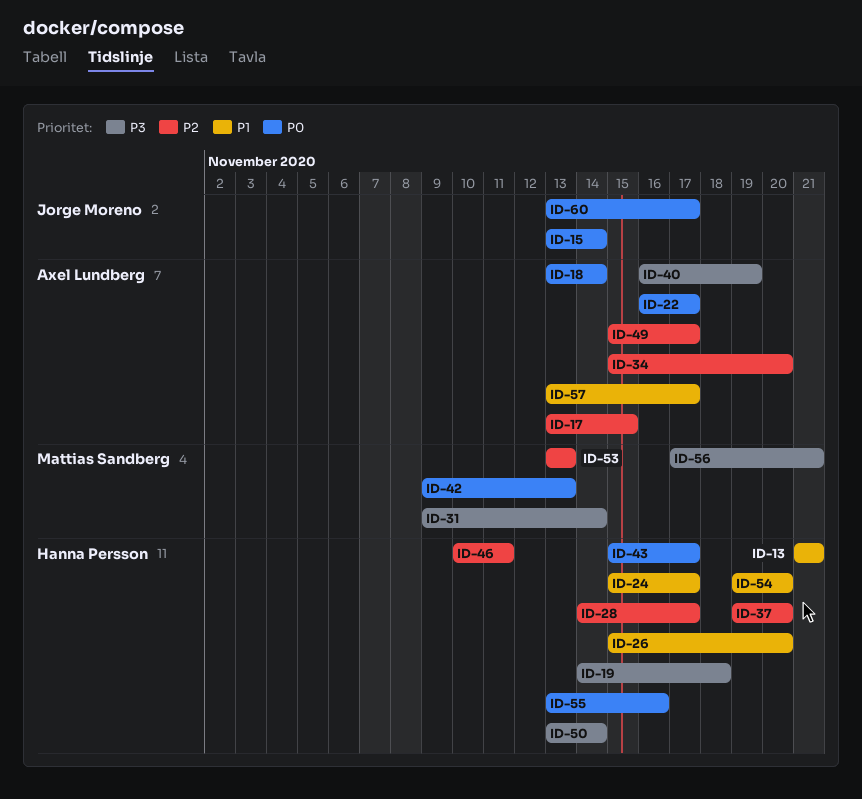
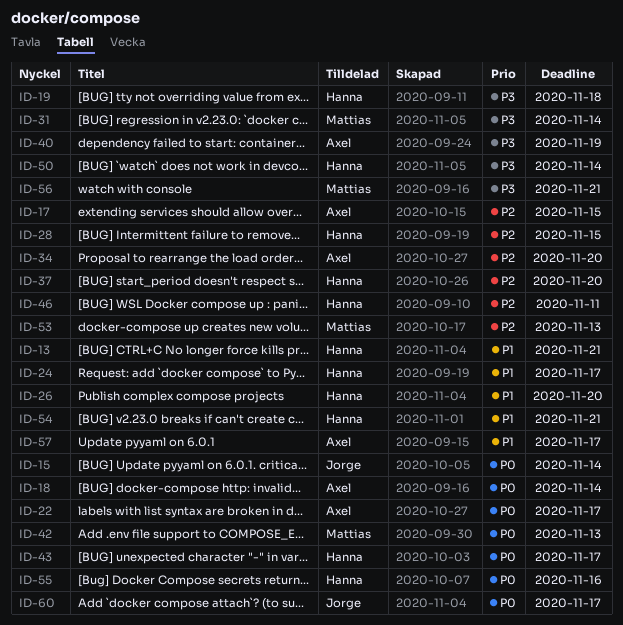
ID-28, due: Nov 17 -> Nov 15
ID-49: present -> none
ID-54, due: Nov 20 -> Nov 21

